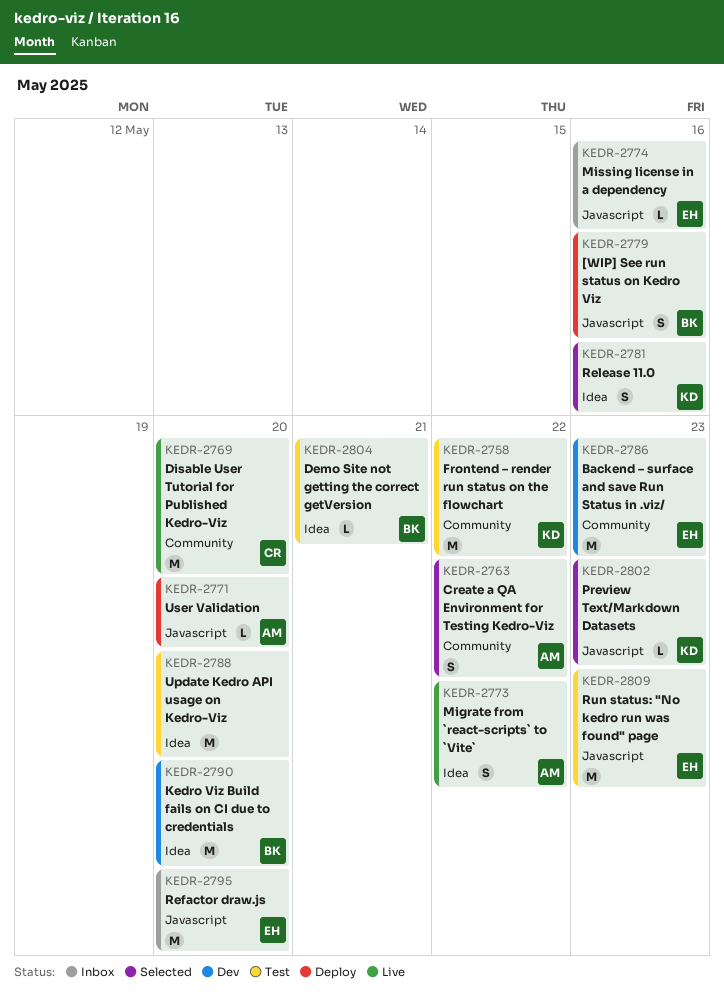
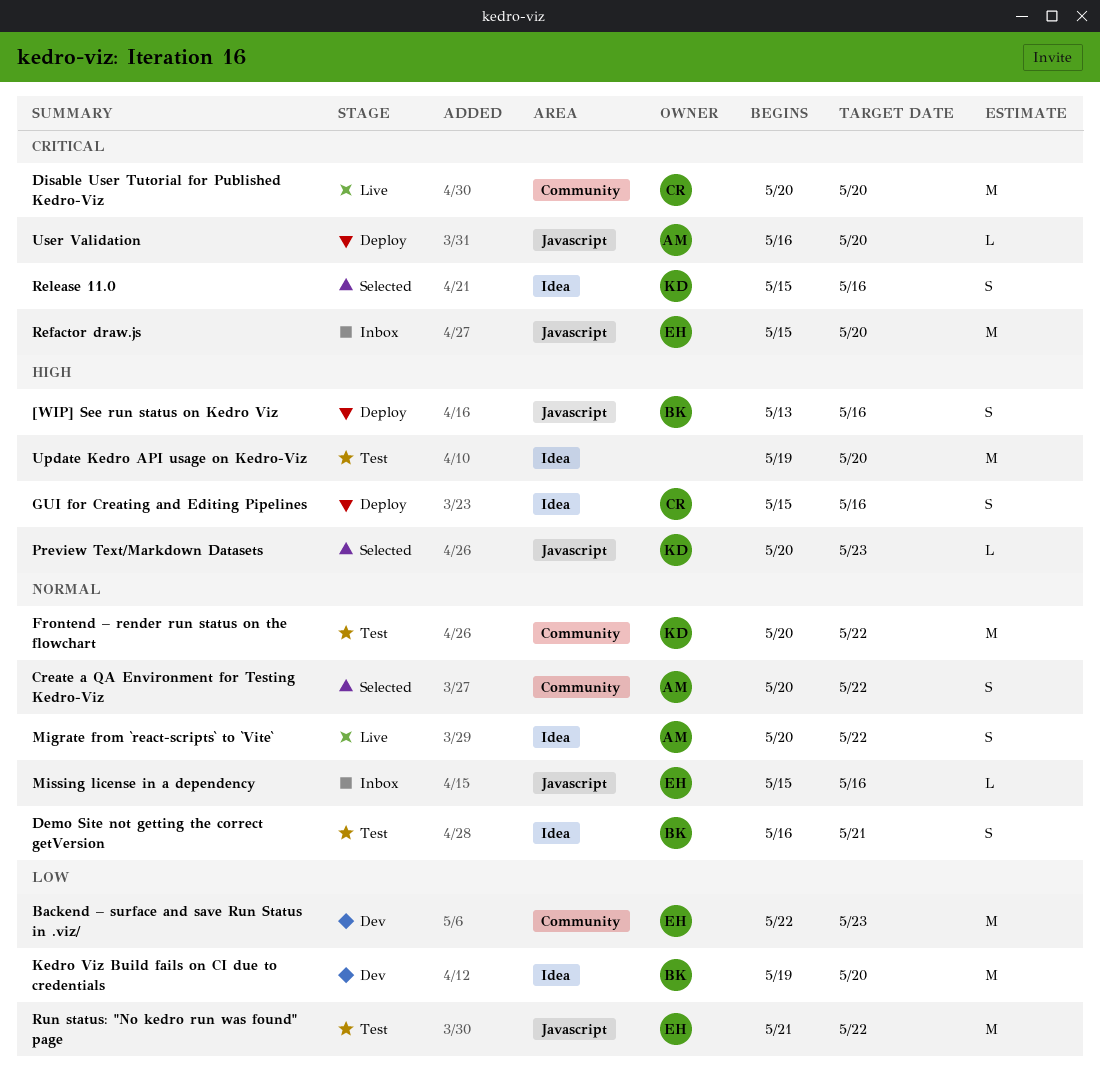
Demo Site not getting the correct getVersion, estimate: L -> S
GUI for Creating and Editing Pipelines: none -> present
Run status: "No kedro run was found" page, due: May 23 -> May 22

